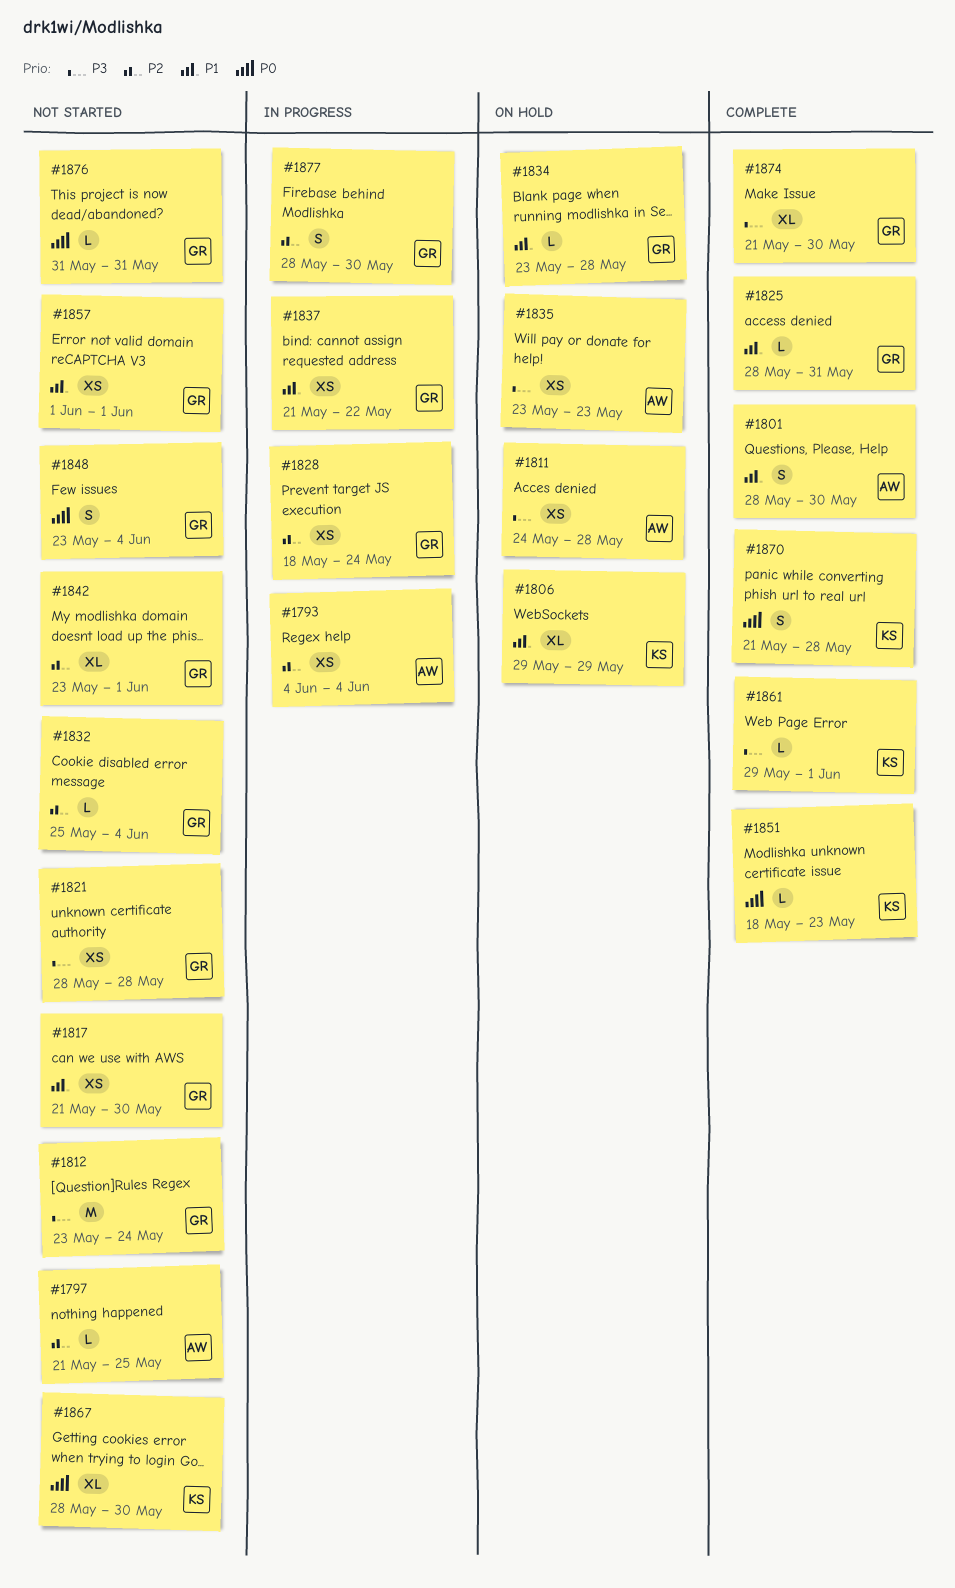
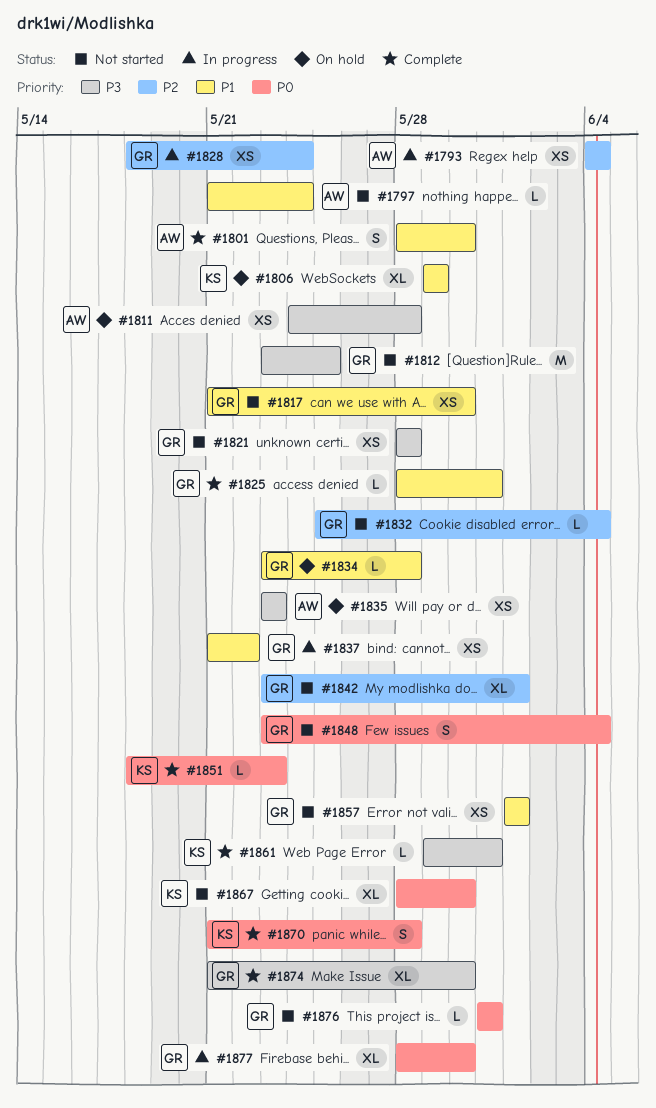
#1797, priority: P2 -> P1
#1797, due: May 25 -> May 24
#1812, due: May 24 -> May 25
#1861, due: Jun 1 -> May 31
#1877, priority: P2 -> P0
#1877, estimate: S -> XL

